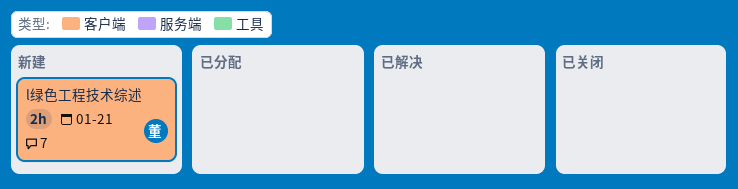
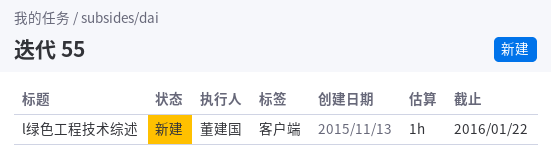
l绿色工程技术综述, estimate: 2h -> 1h
l绿色工程技术综述, due: Jan 21 -> Jan 22

